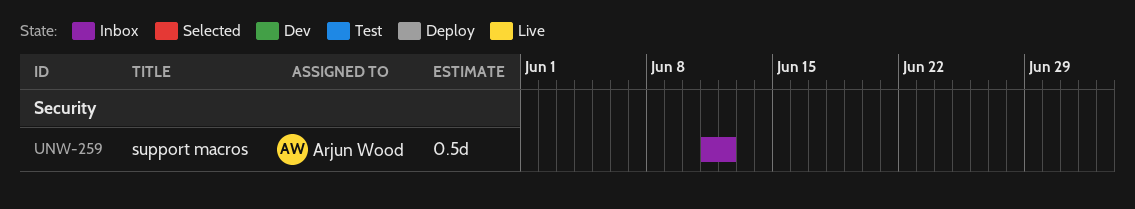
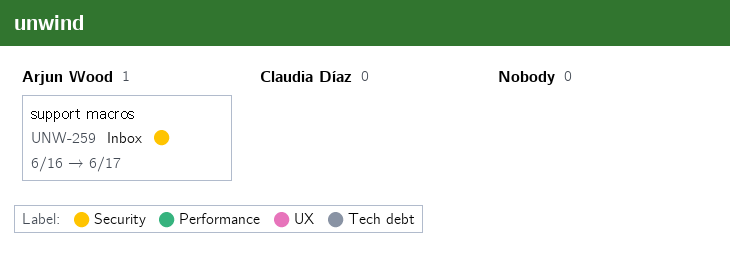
UNW-259, start: Jun 11 -> Jun 16
UNW-259, due: Jun 12 -> Jun 17

